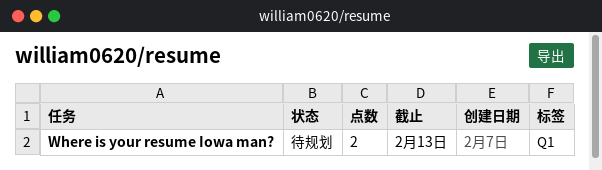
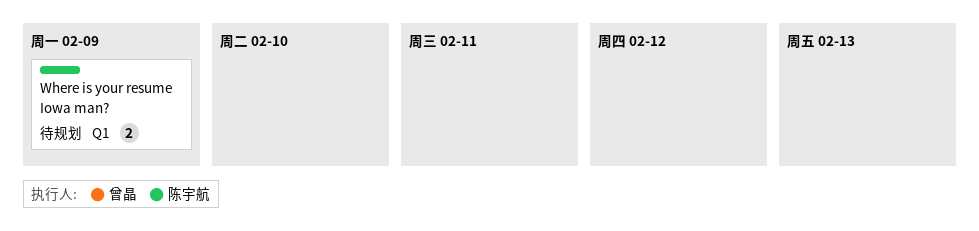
Where is your resume Iowa man?, due: Feb 13 -> Feb 9

